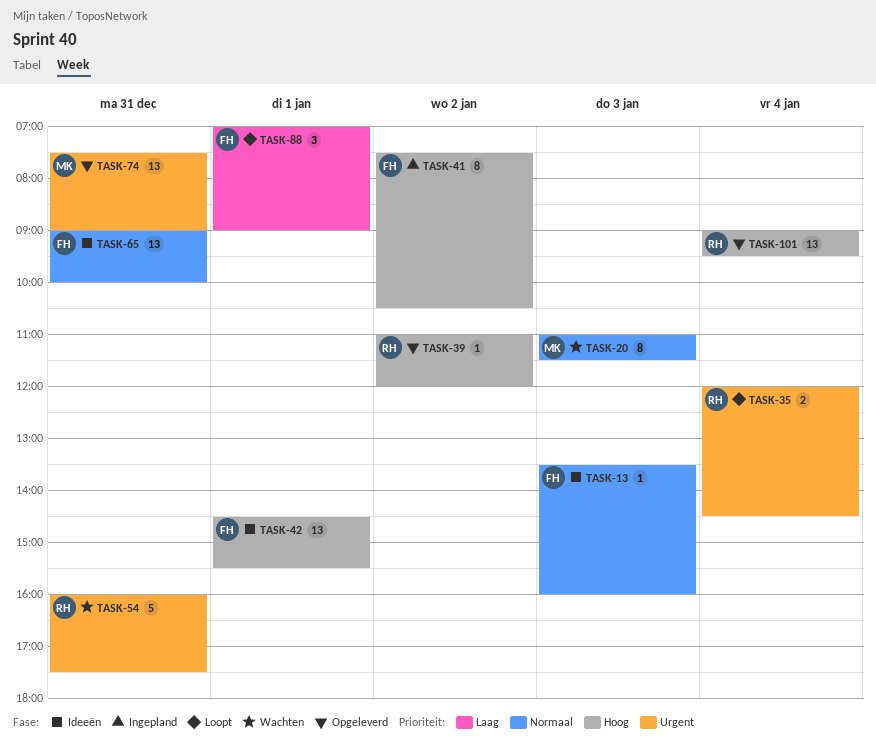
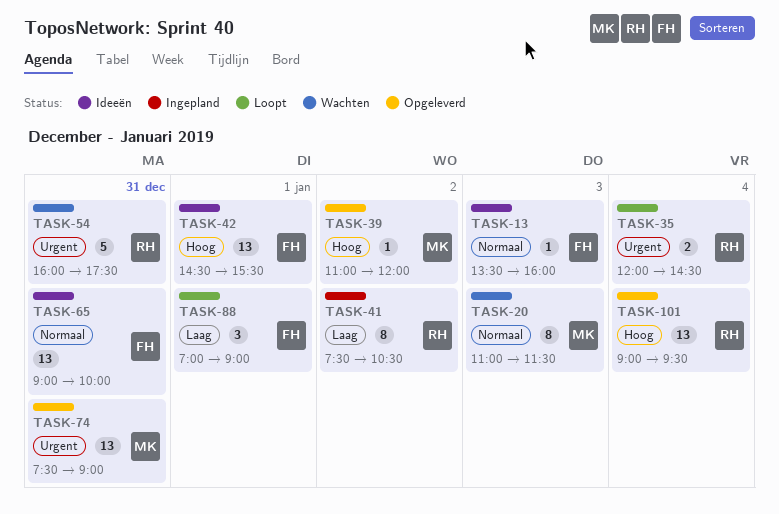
TASK-39, owner: RH -> MK
TASK-41, owner: FH -> RH
TASK-41, priority: Hoog -> Laag

